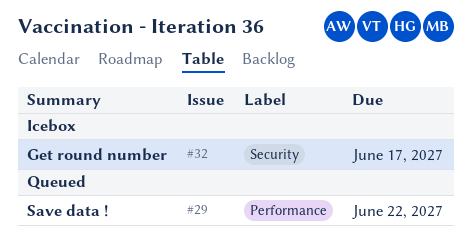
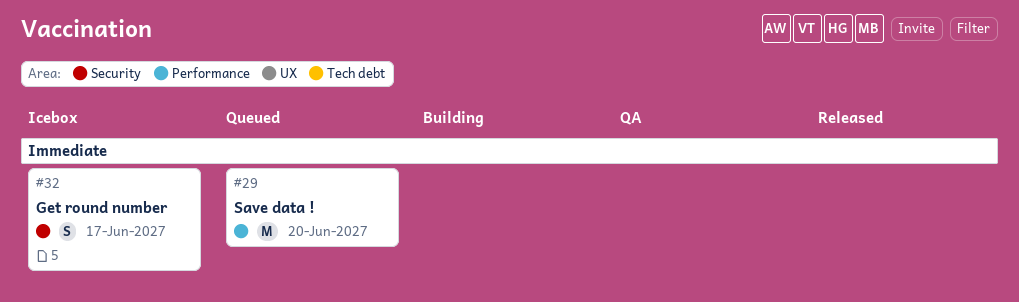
#29, due: Jun 22 -> Jun 20

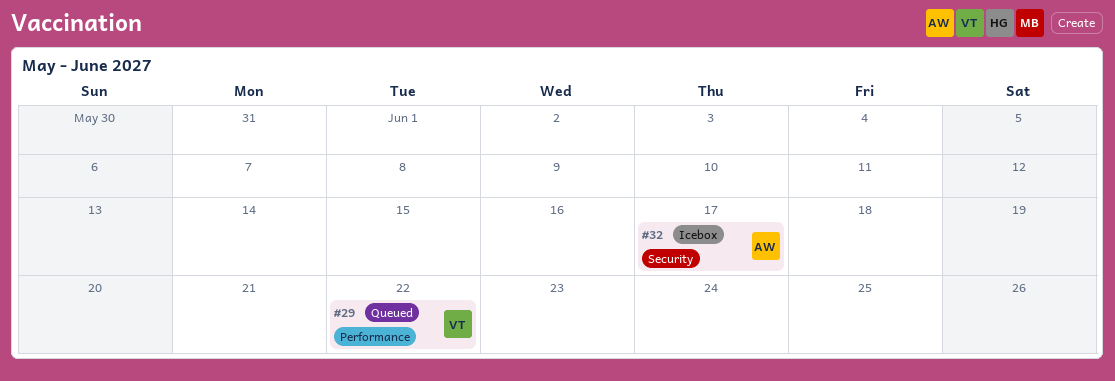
#29, due: Jun 20 -> Jun 22

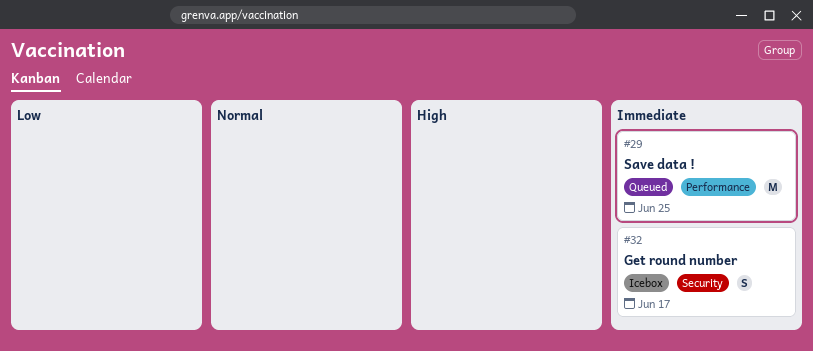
#29, due: Jun 22 -> Jun 25

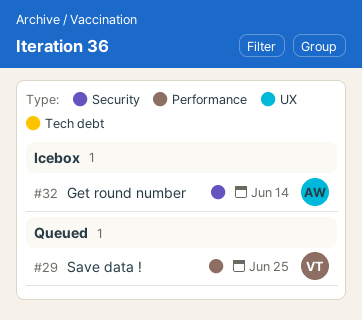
#32, due: Jun 17 -> Jun 14

